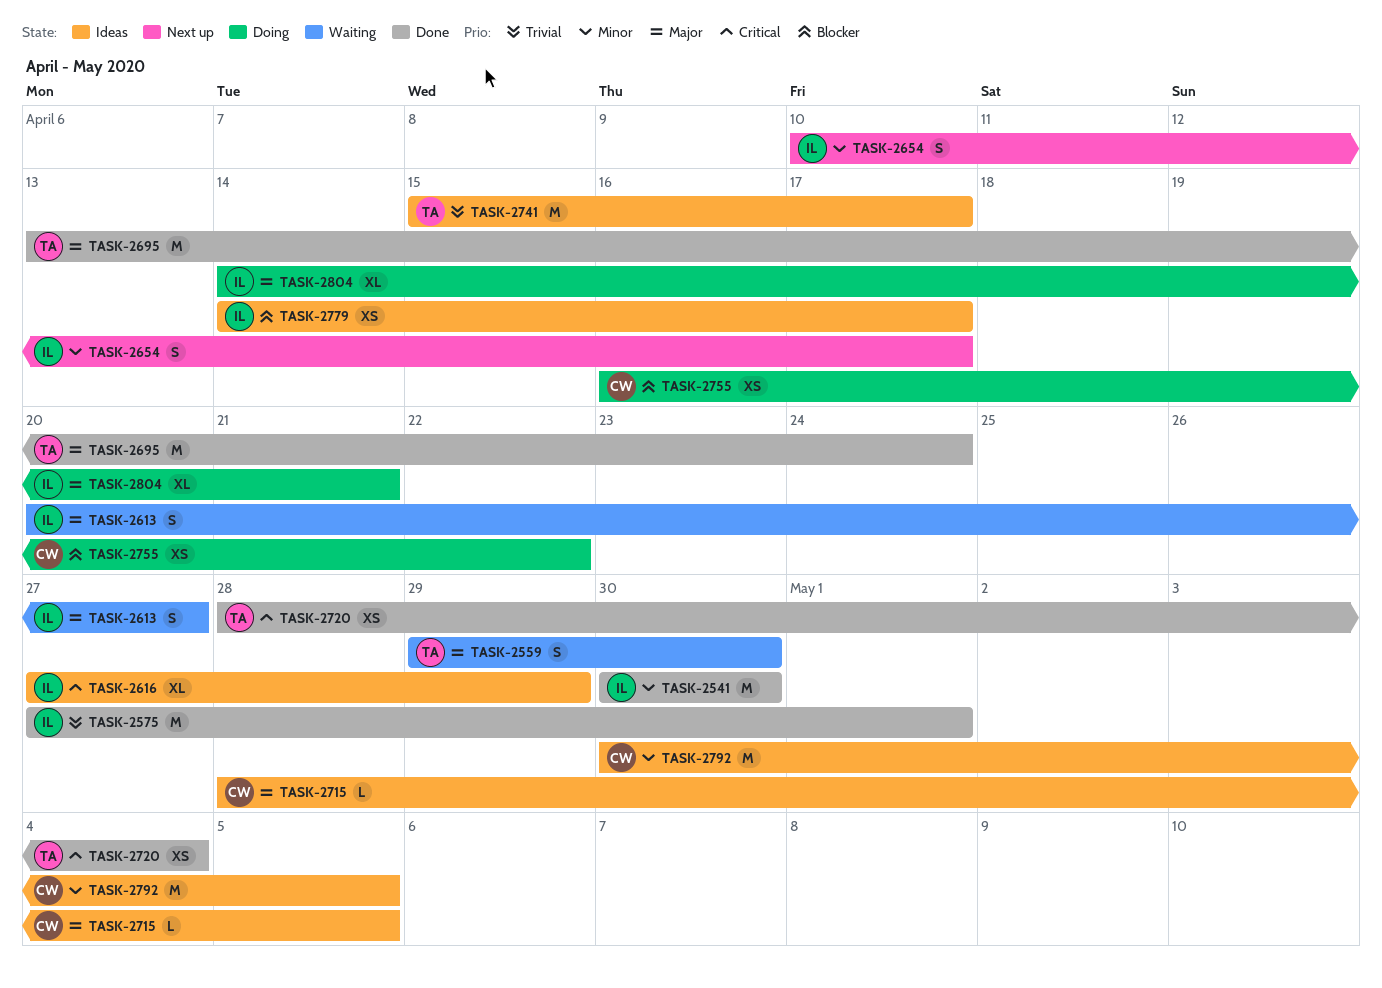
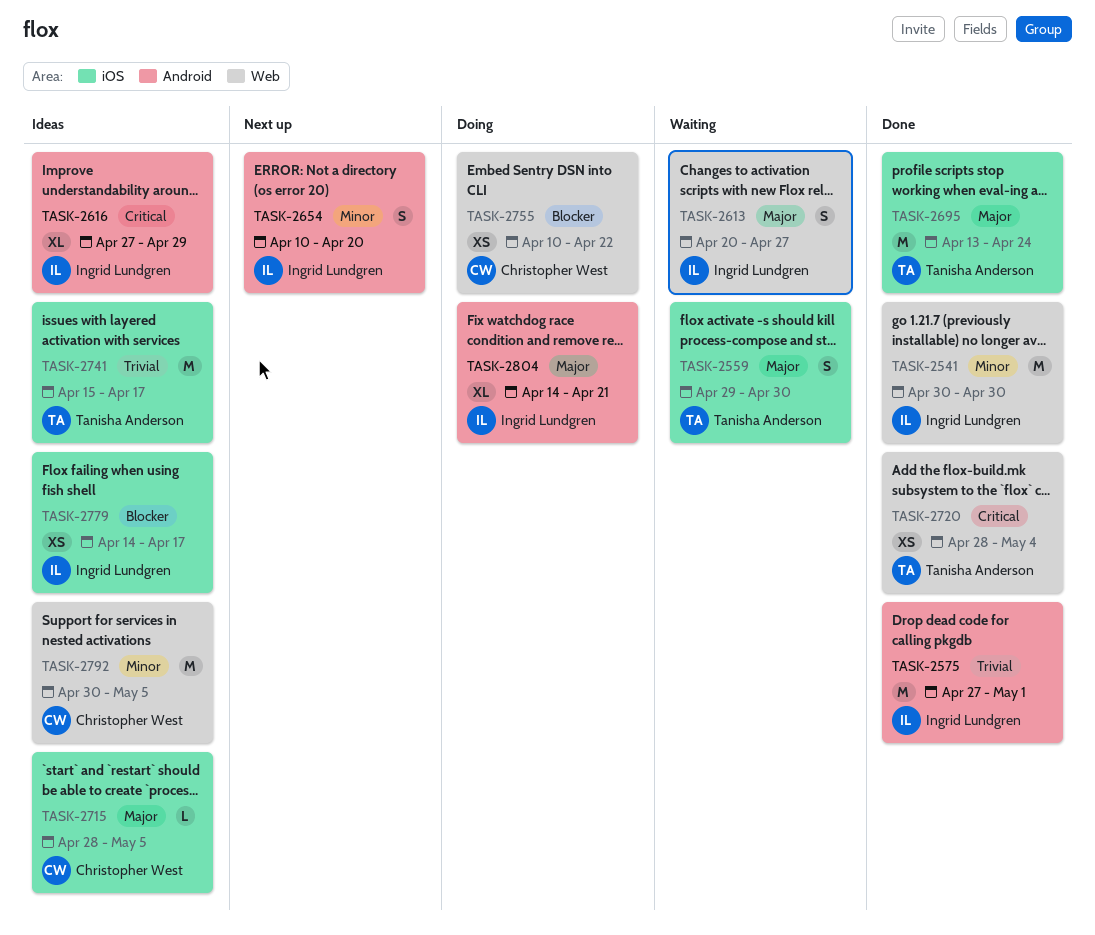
TASK-2654, due: Apr 17 -> Apr 20
TASK-2755, start: Apr 16 -> Apr 10

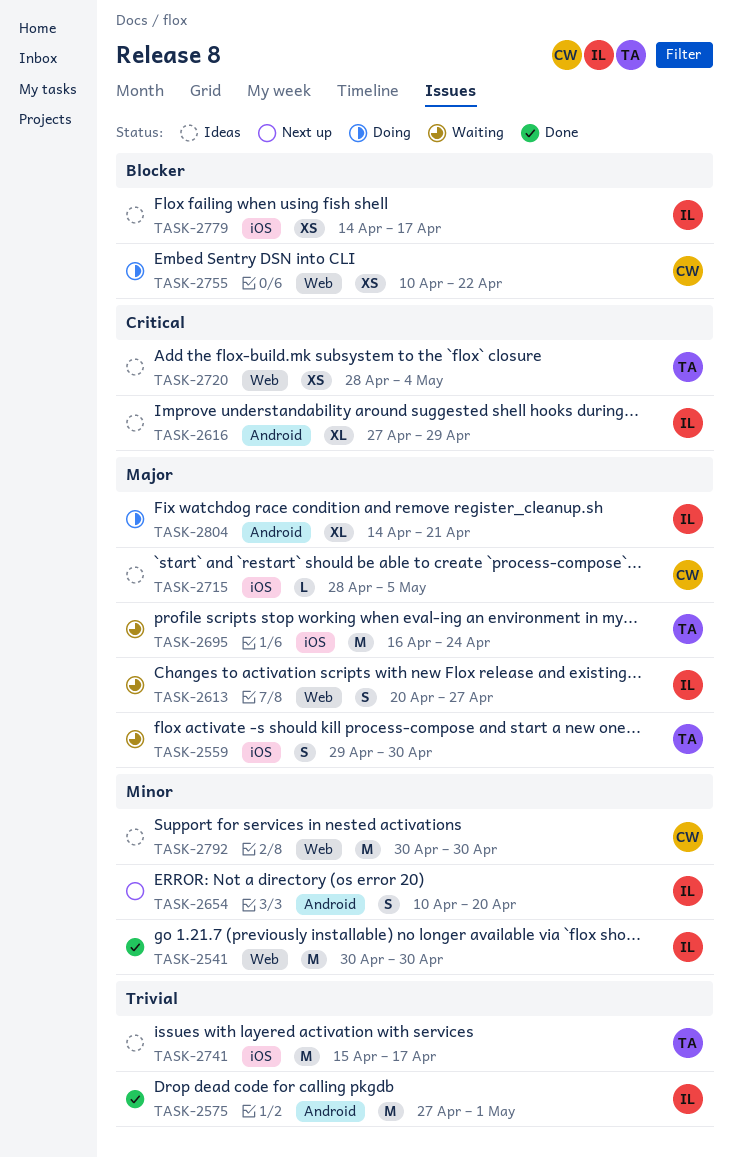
TASK-2695, status: Done -> Waiting
TASK-2695, start: Apr 13 -> Apr 16
TASK-2720, status: Done -> Ideas
TASK-2792, due: May 5 -> Apr 30

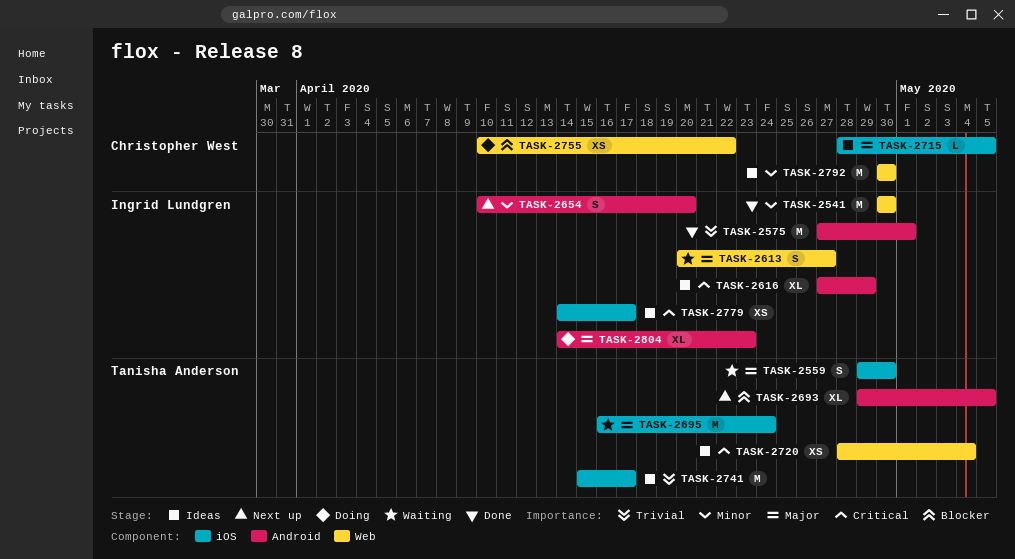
TASK-2693: none -> present
TASK-2779, priority: Blocker -> Critical
TASK-2804, due: Apr 21 -> Apr 23

